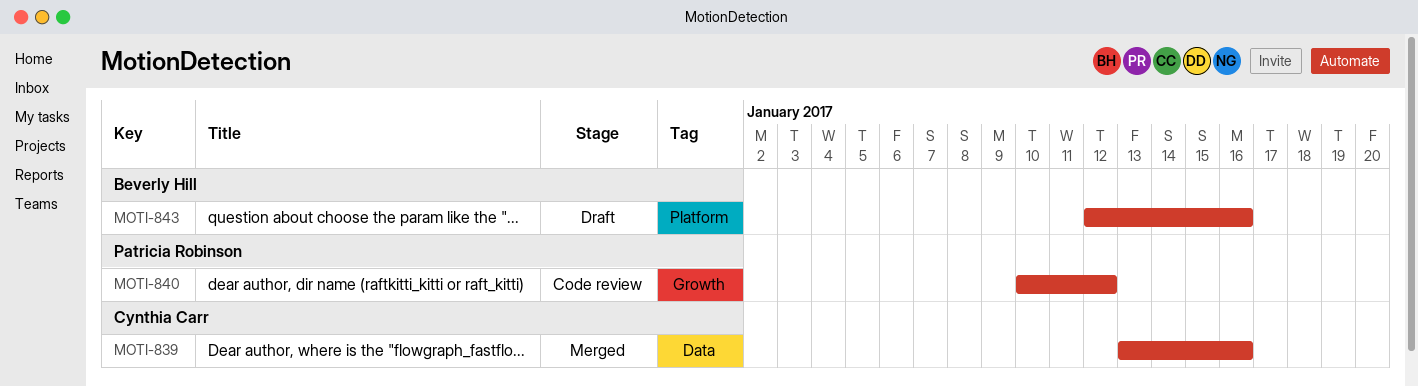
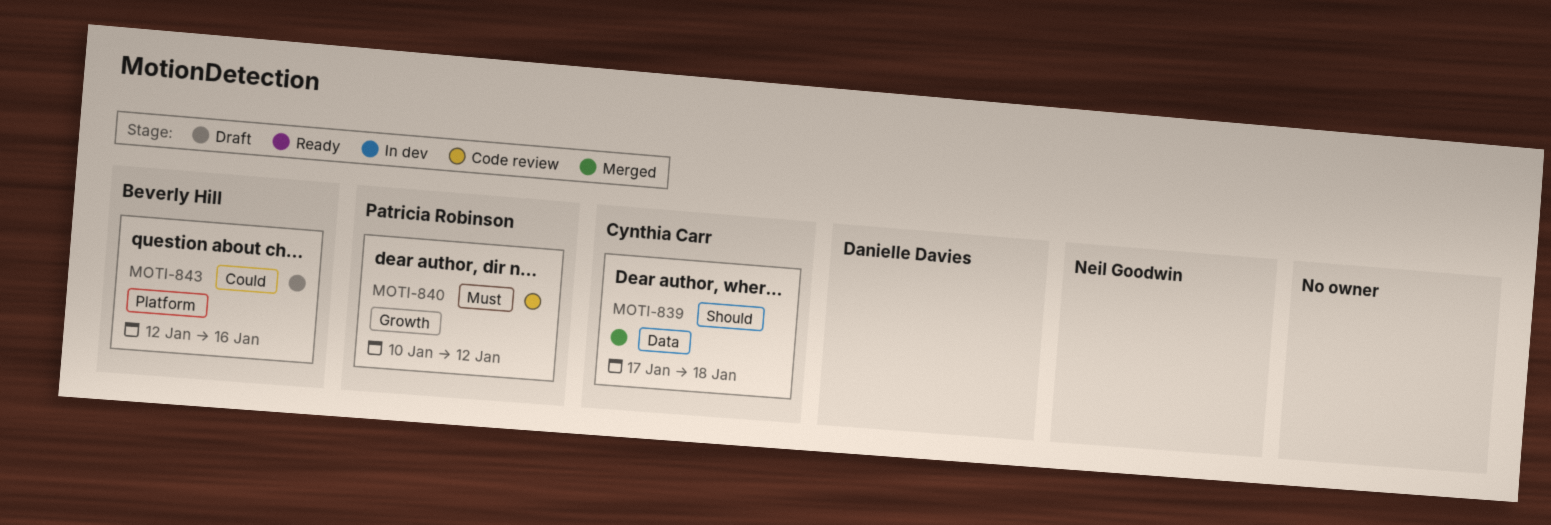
MOTI-839, start: Jan 13 -> Jan 17
MOTI-839, due: Jan 16 -> Jan 18

